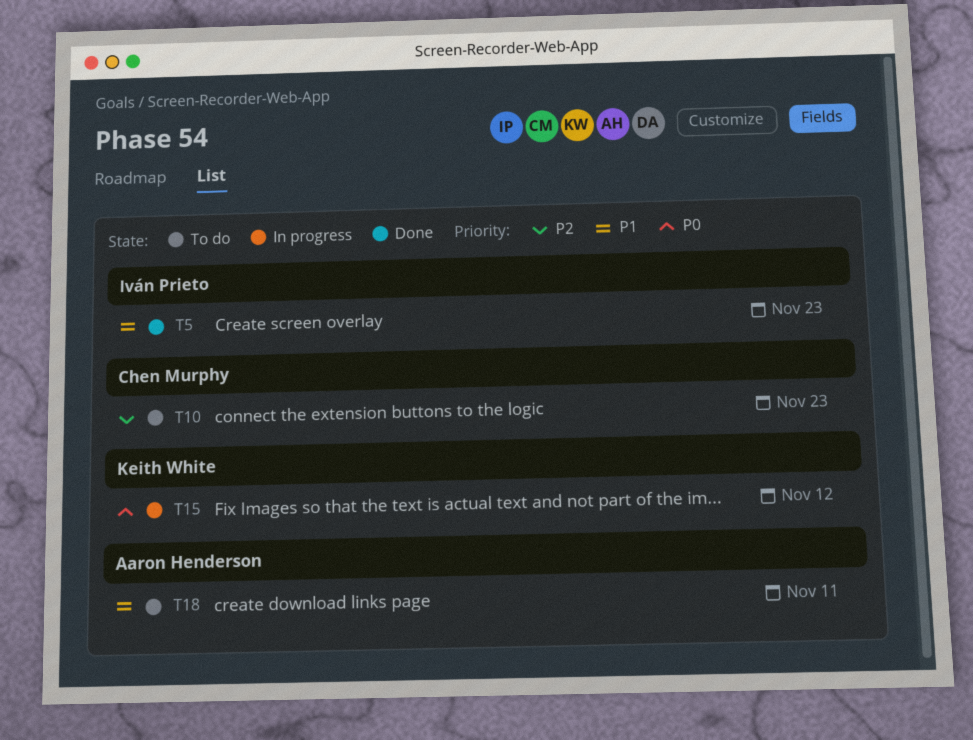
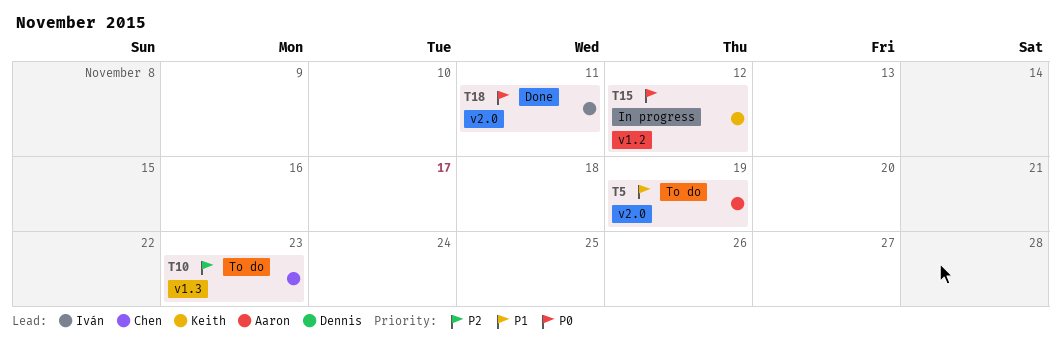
T5, status: Done -> To do
T5, owner: Iván Prieto -> Aaron Henderson
T5, due: Nov 23 -> Nov 19
T18, status: To do -> Done
T18, owner: Aaron Henderson -> Iván Prieto
T18, priority: P1 -> P0

